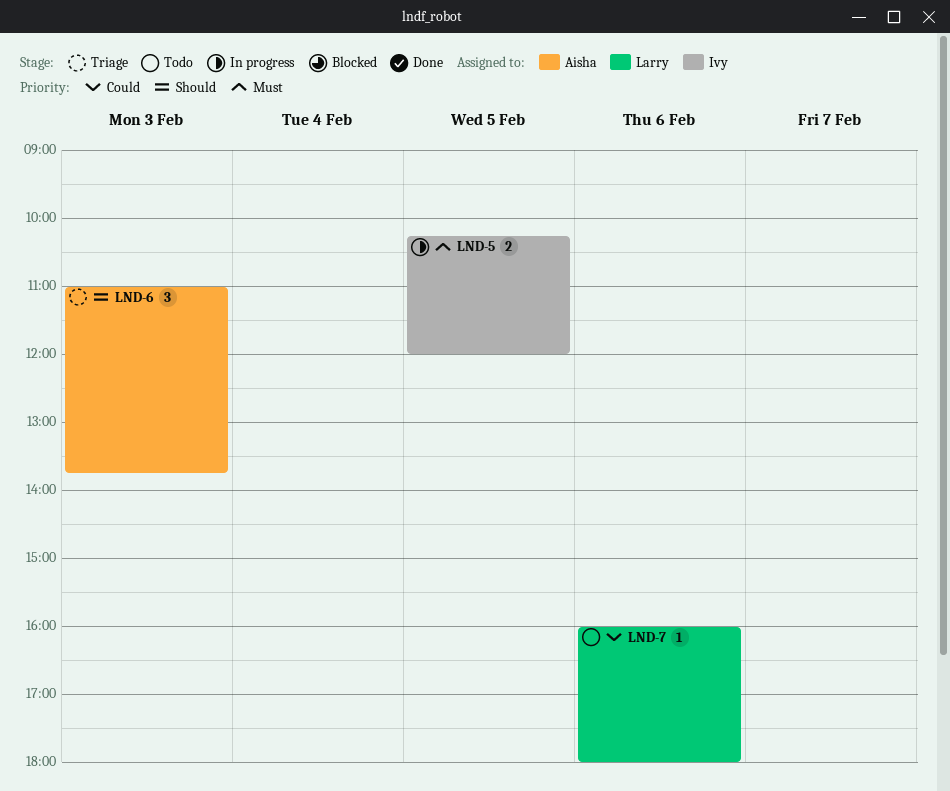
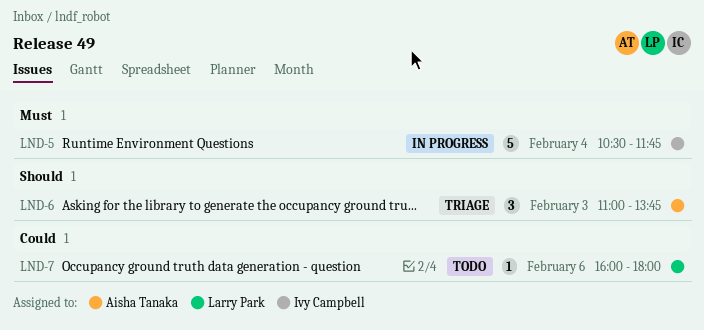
LND-5, estimate: 2 -> 5
LND-5, day: Feb 5 -> Feb 4
LND-5, begins: 10:15 -> 10:30
LND-5, ends: 12:00 -> 11:45

